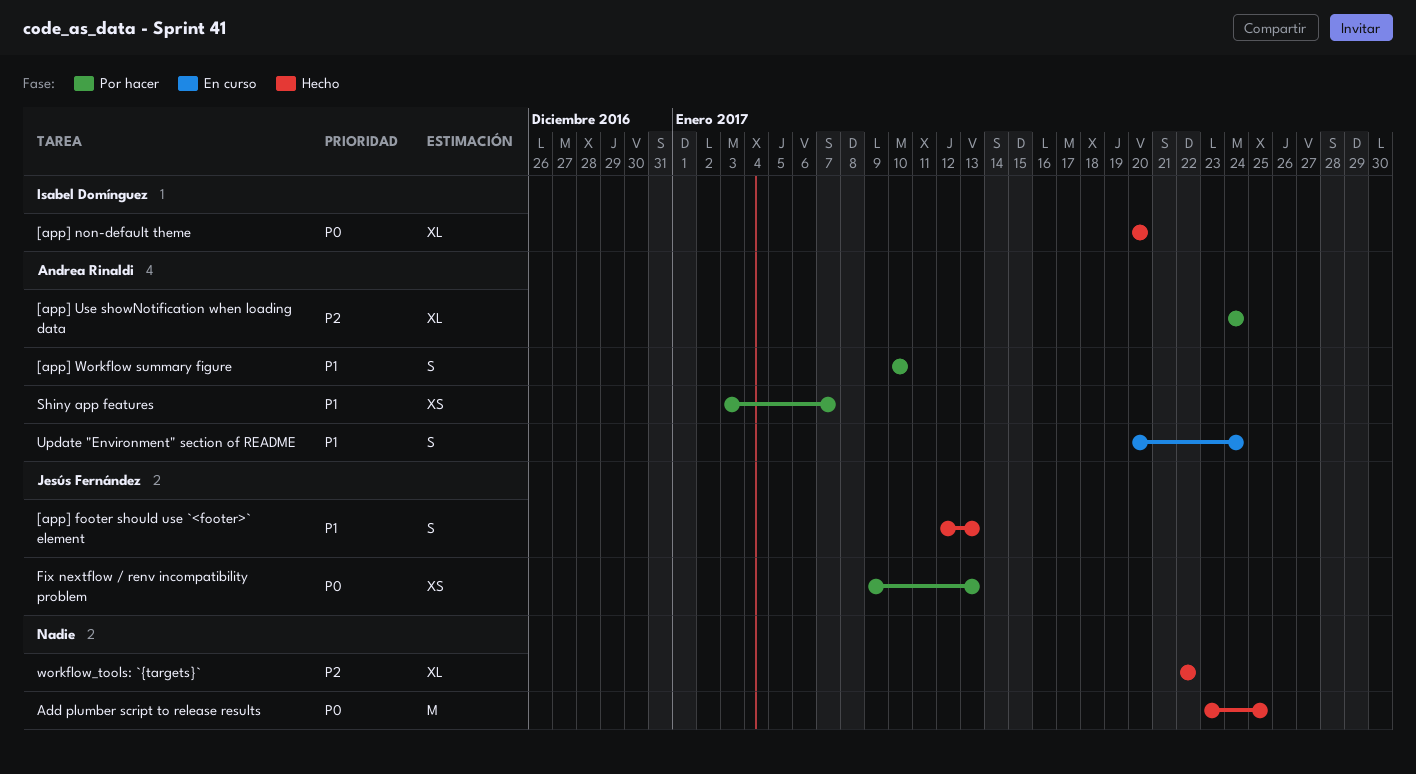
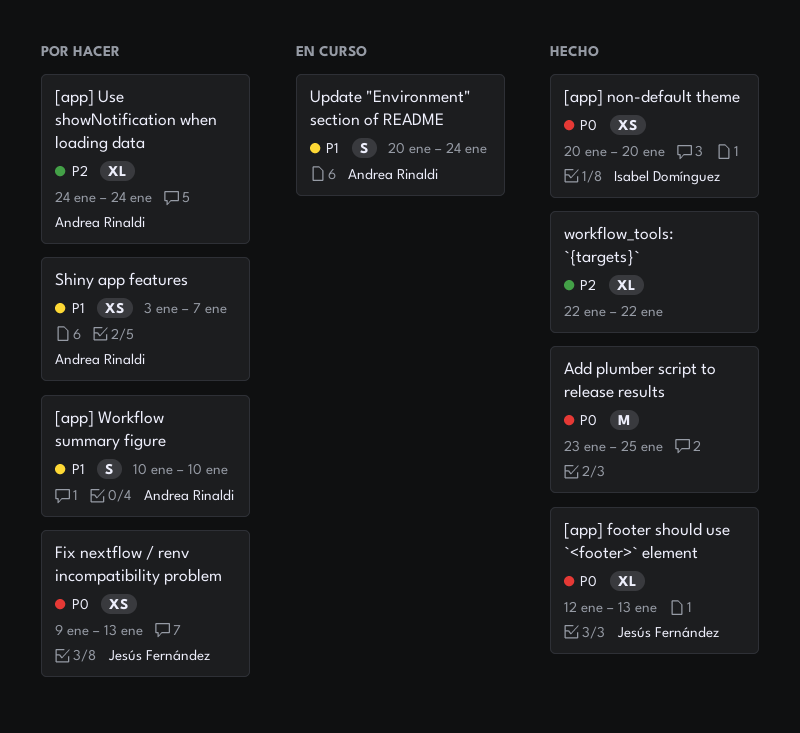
[app] footer should use `<footer>` element, priority: P1 -> P0
[app] footer should use `<footer>` element, estimate: S -> XL
[app] non-default theme, estimate: XL -> XS

